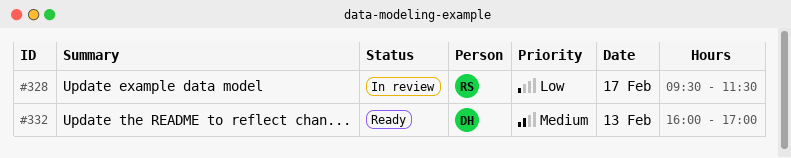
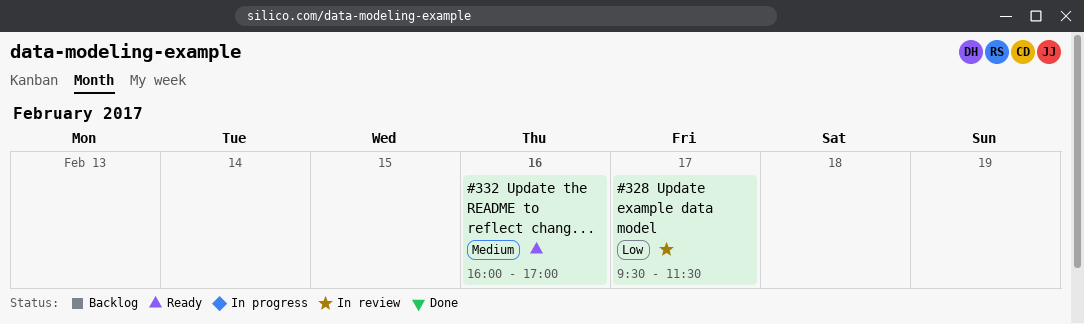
#332, day: Feb 13 -> Feb 16

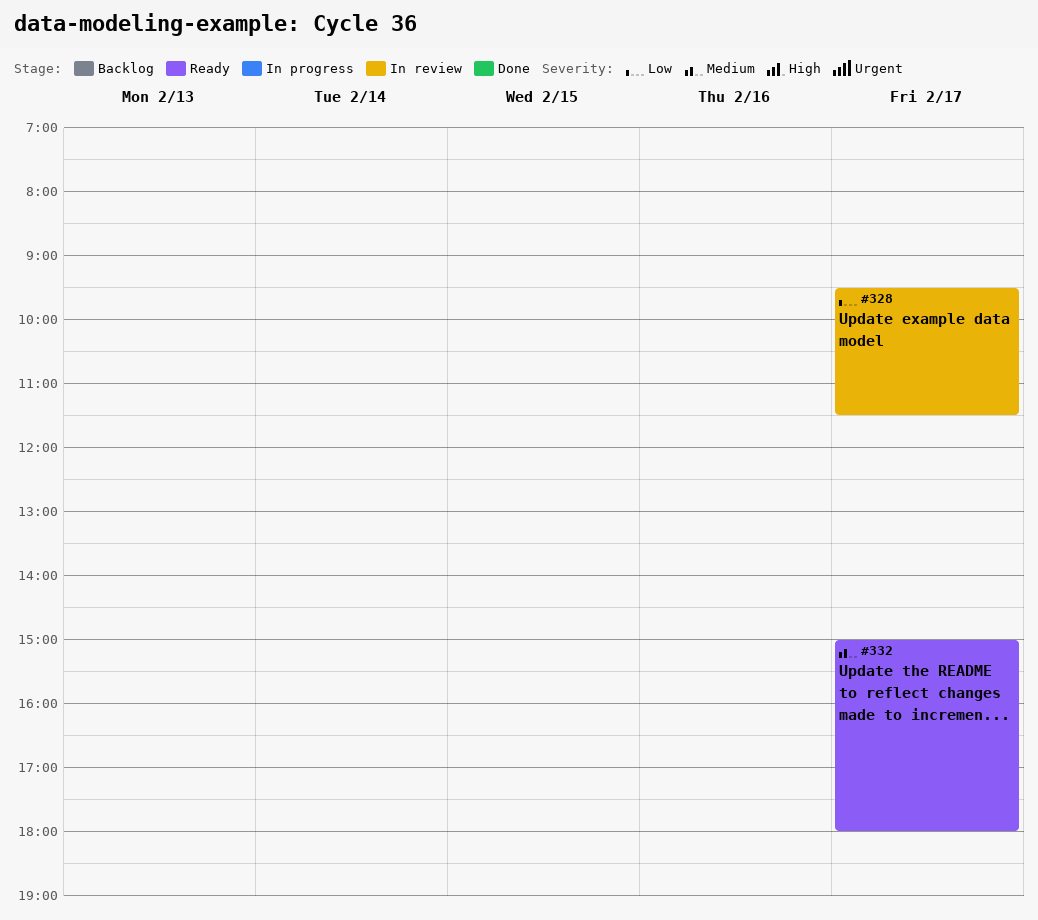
#332, day: Feb 16 -> Feb 17
#332, begins: 16:00 -> 15:00
#332, ends: 17:00 -> 18:00

